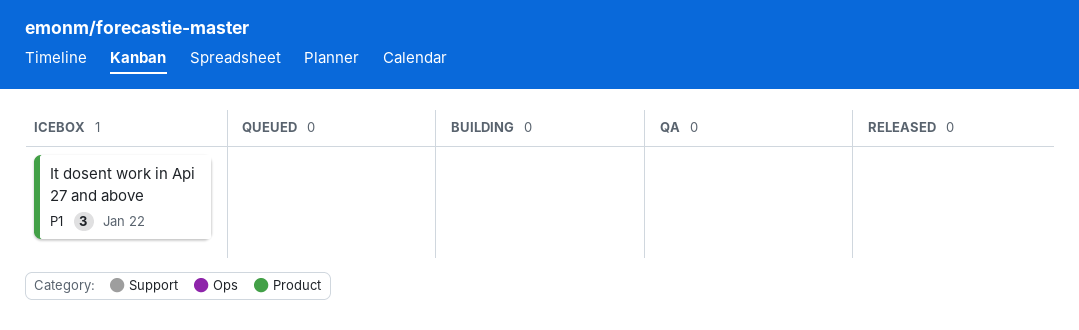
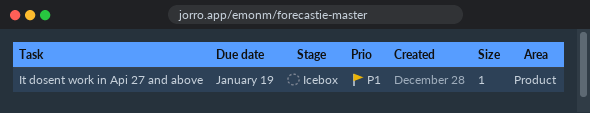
It dosent work in Api 27 and above, estimate: 3 -> 1
It dosent work in Api 27 and above, due: Jan 22 -> Jan 19

